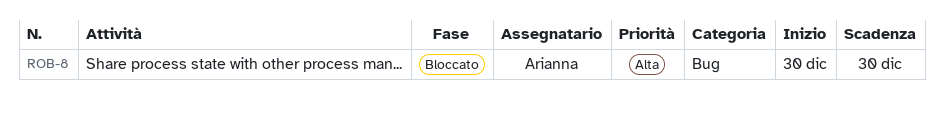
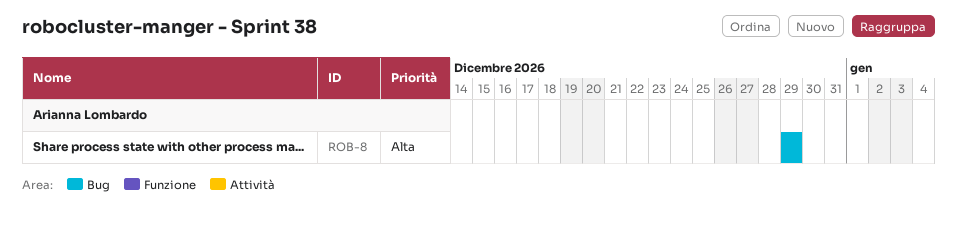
ROB-8, start: Dec 30 -> Dec 29
ROB-8, due: Dec 30 -> Dec 29

